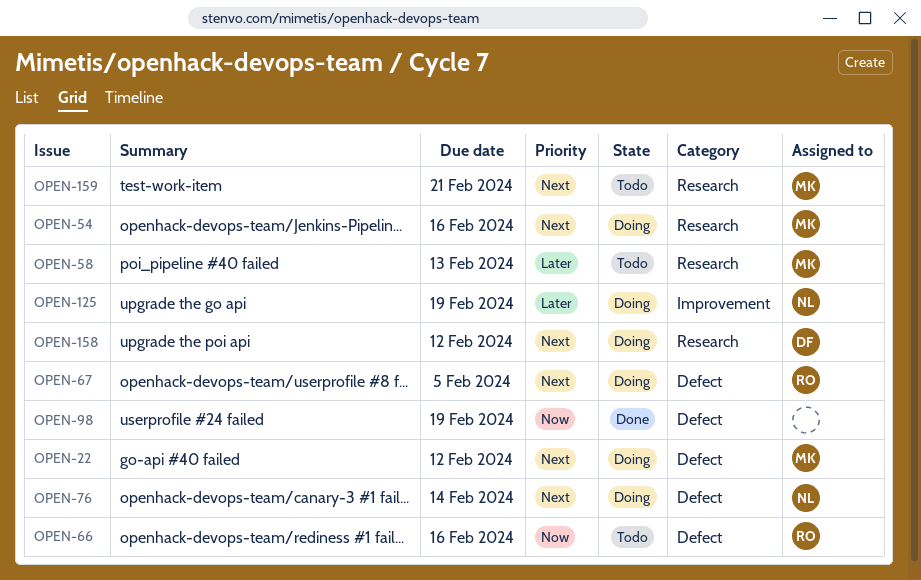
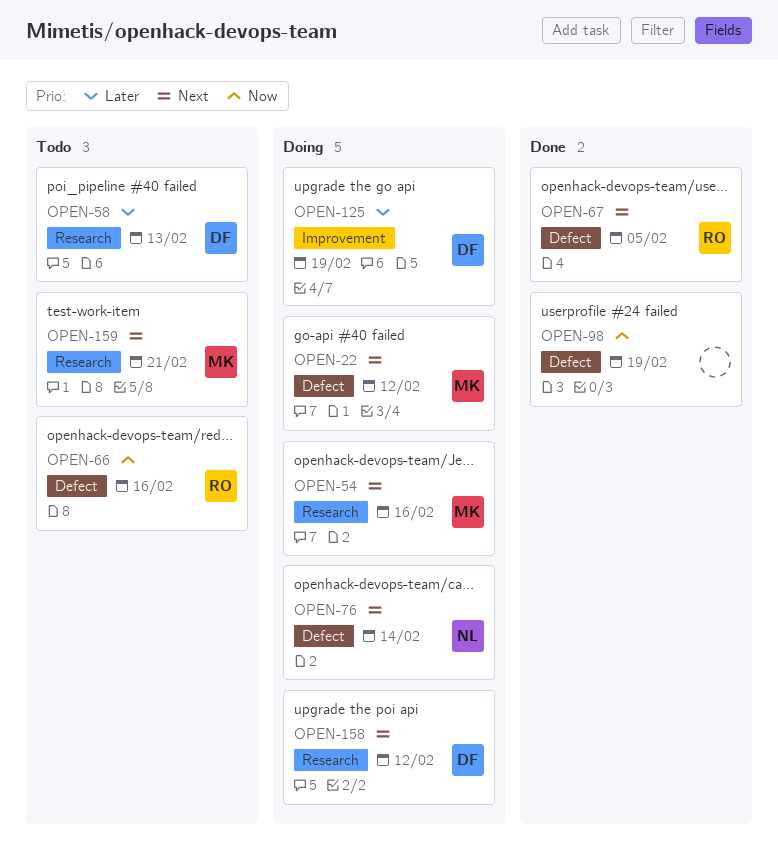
OPEN-58, owner: MK -> DF
OPEN-67, status: Doing -> Done
OPEN-125, owner: NL -> DF

